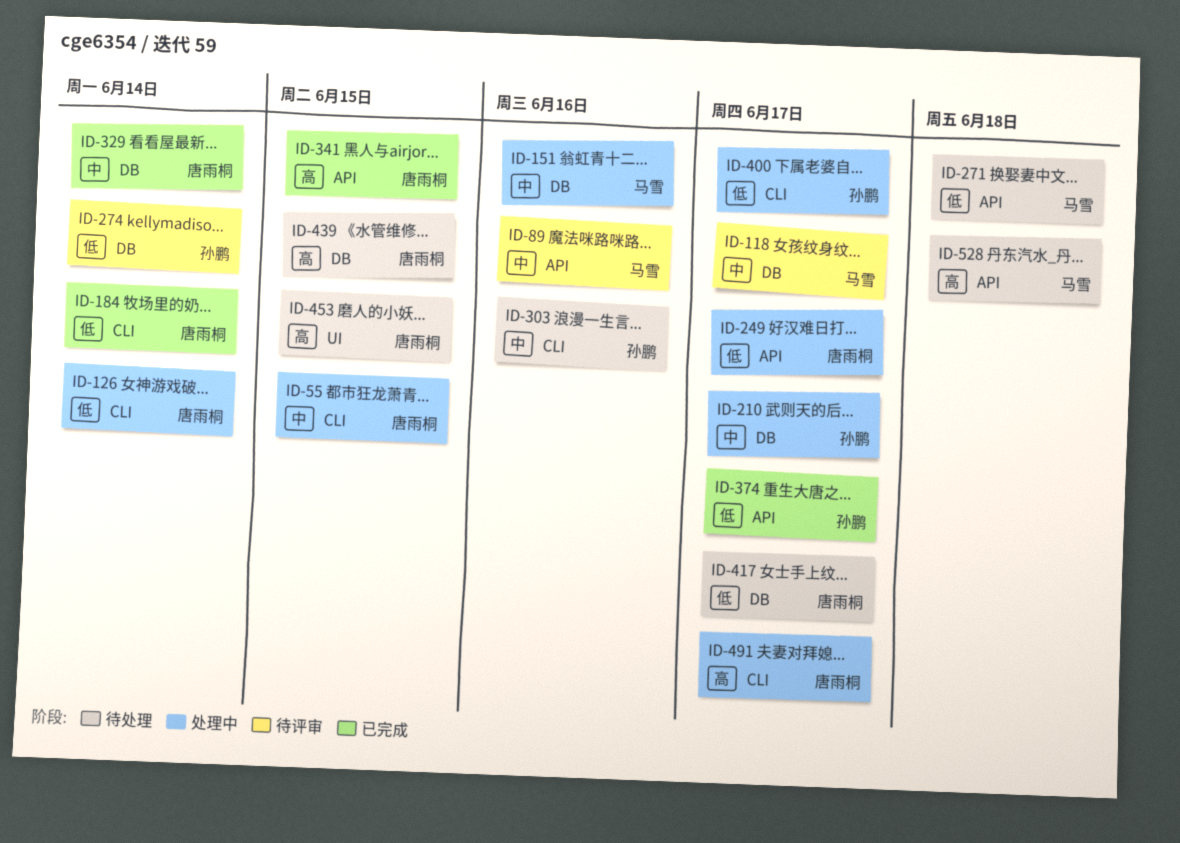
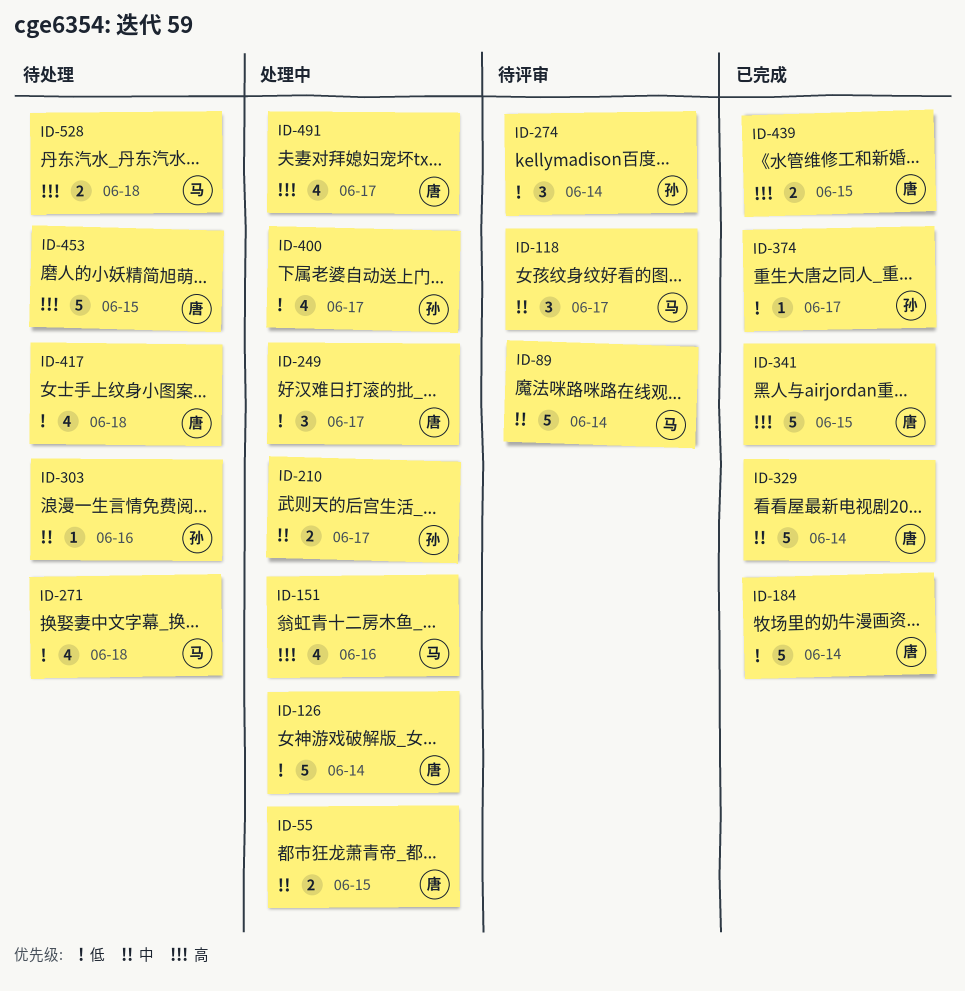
ID-89, due: Jun 16 -> Jun 14
ID-151, priority: 中 -> 高
ID-417, due: Jun 17 -> Jun 18
ID-439, status: 待处理 -> 已完成

